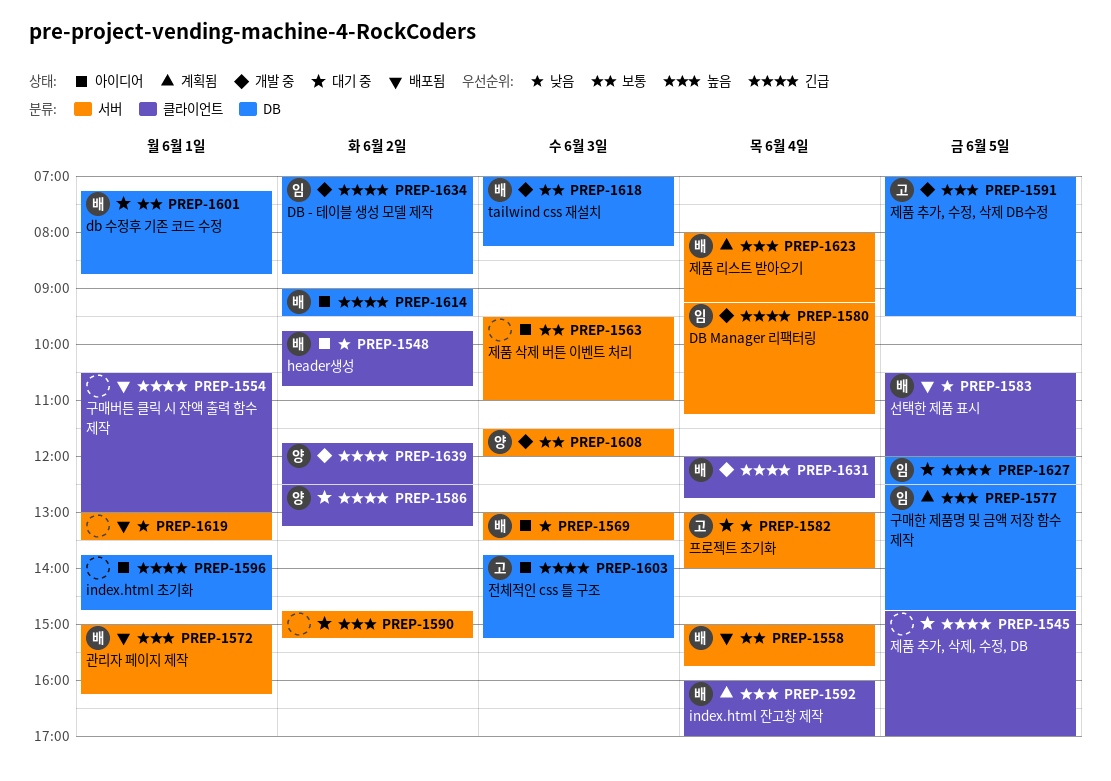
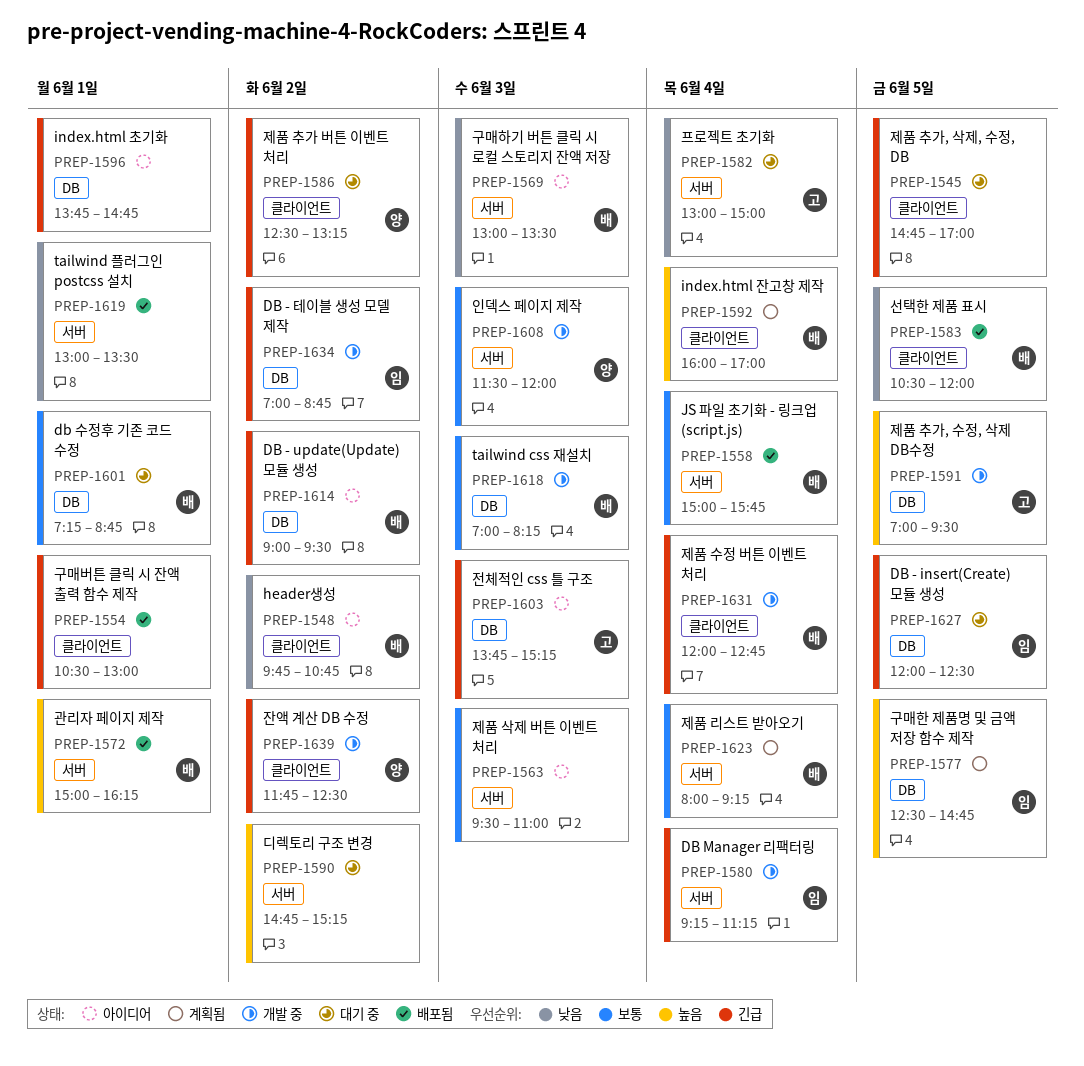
PREP-1582, ends: 14:00 -> 15:00
PREP-1623, priority: 높음 -> 보통

